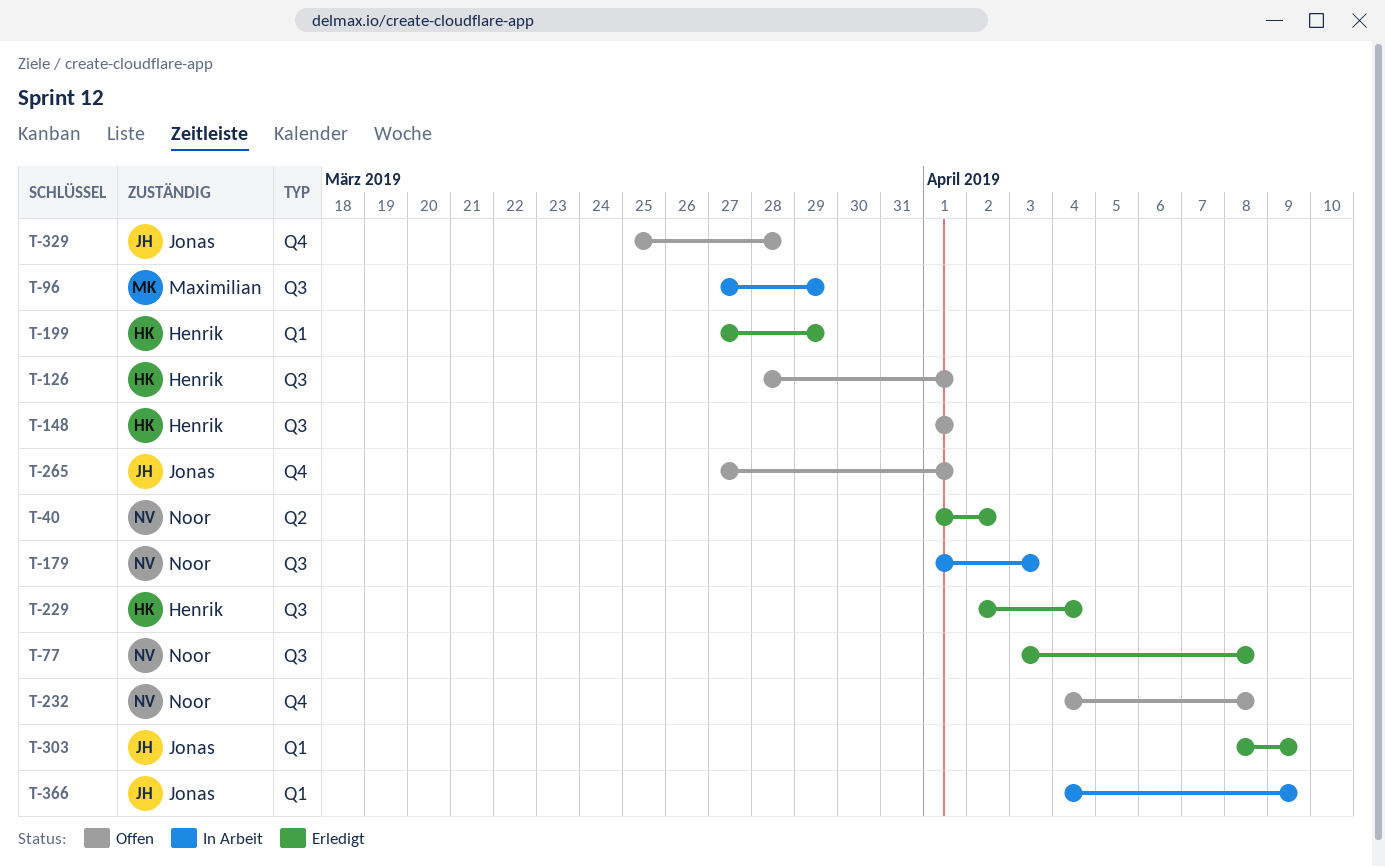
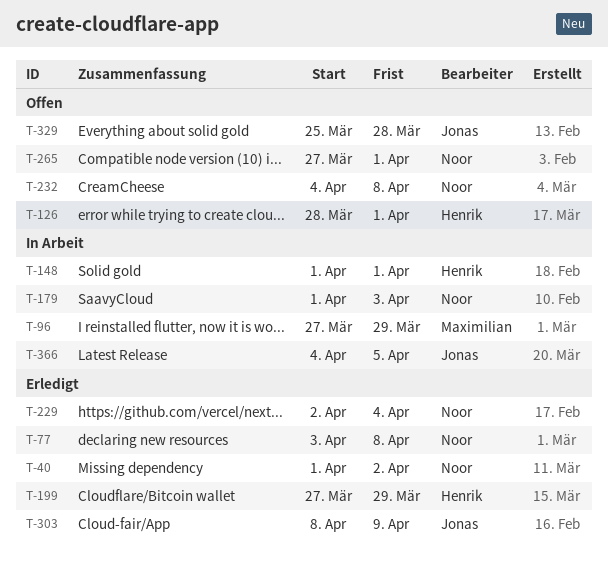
T-148, status: Offen -> In Arbeit
T-229, owner: Henrik -> Noor
T-265, owner: Jonas -> Noor
T-366, due: Apr 9 -> Apr 5

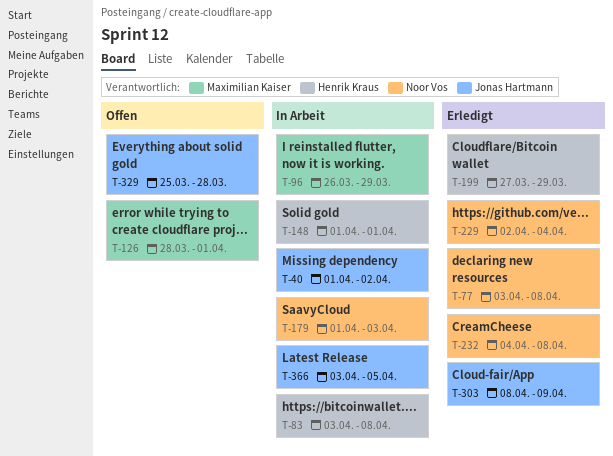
T-40, status: Erledigt -> In Arbeit
T-40, owner: Noor Vos -> Jonas Hartmann
T-83: none -> present
T-96, start: Mar 27 -> Mar 26
T-126, owner: Henrik Kraus -> Maximilian Kaiser
T-232, status: Offen -> Erledigt
T-265: present -> none
T-366, start: Apr 4 -> Apr 3

